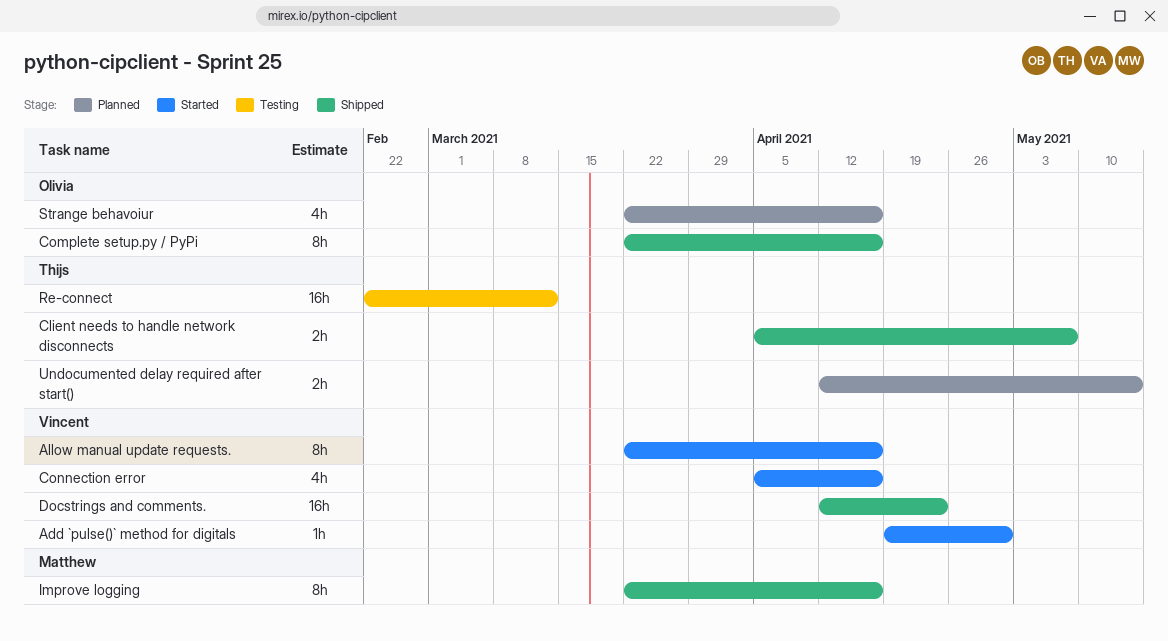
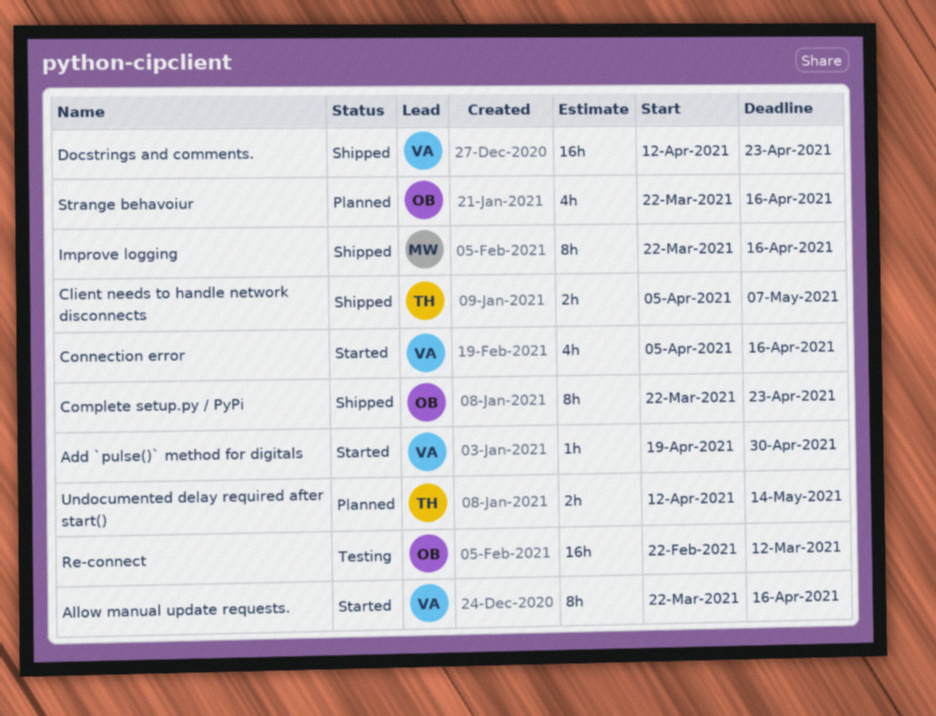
Complete setup.py / PyPi, due: Apr 16 -> Apr 23
Re-connect, owner: Thijs -> Olivia

